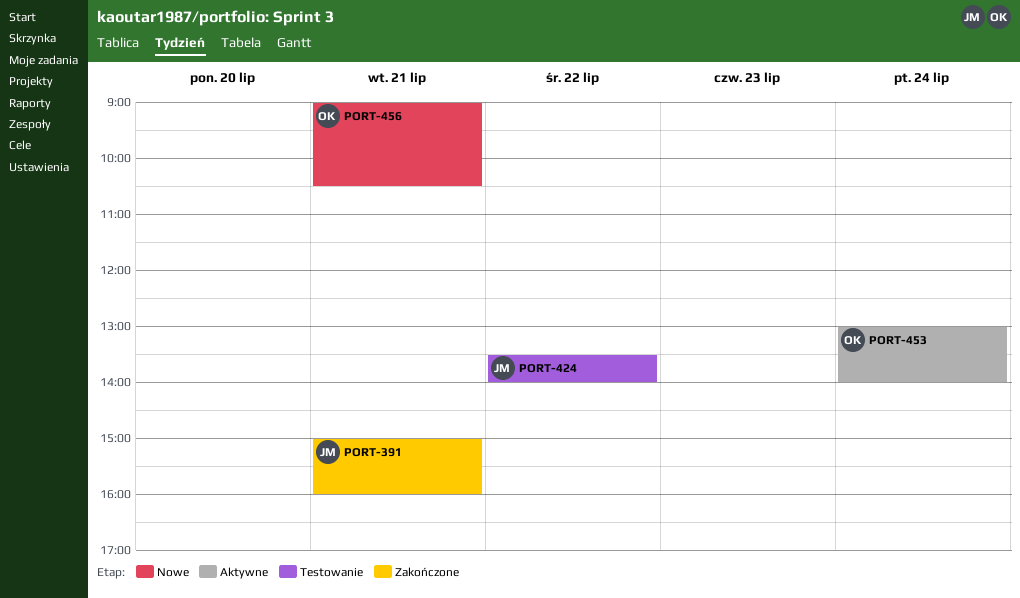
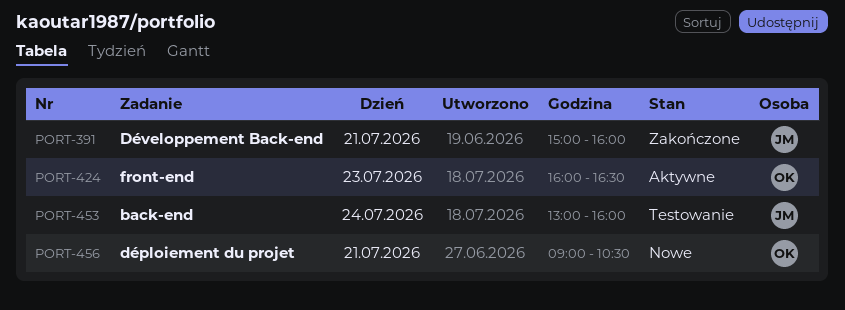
PORT-424, status: Testowanie -> Aktywne
PORT-424, owner: JM -> OK
PORT-424, day: Jul 22 -> Jul 23
PORT-424, begins: 13:30 -> 16:00
PORT-424, ends: 14:00 -> 16:30
PORT-453, status: Aktywne -> Testowanie
PORT-453, owner: OK -> JM
PORT-453, ends: 14:00 -> 16:00

